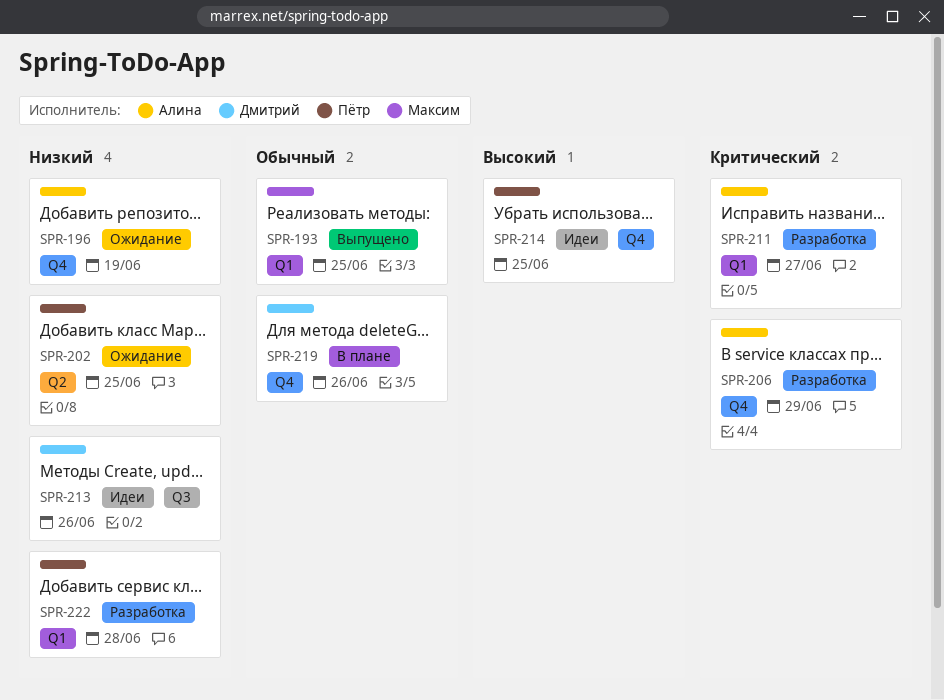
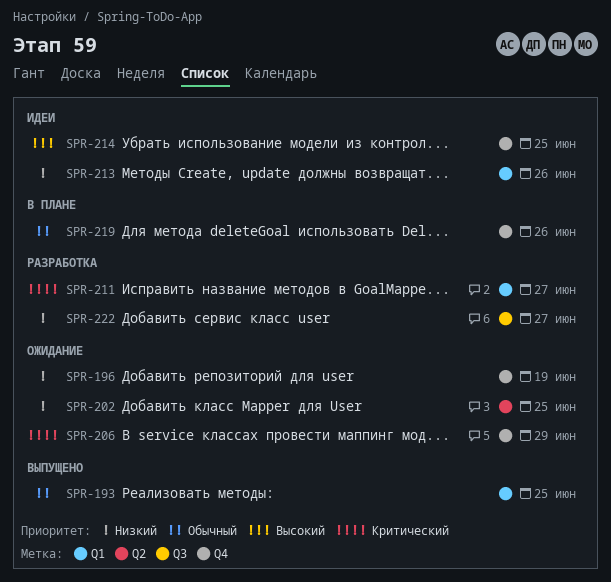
SPR-206, status: Разработка -> Ожидание
SPR-213, label: Q3 -> Q1
SPR-222, label: Q1 -> Q3
SPR-222, due: Jun 28 -> Jun 27

